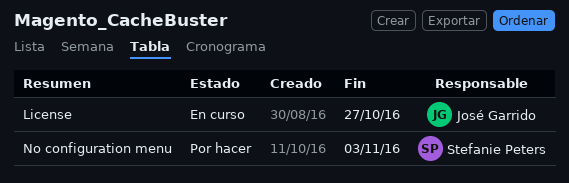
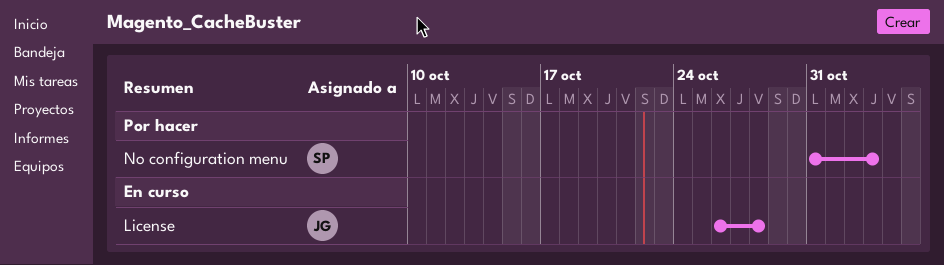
License, due: Oct 27 -> Oct 28

